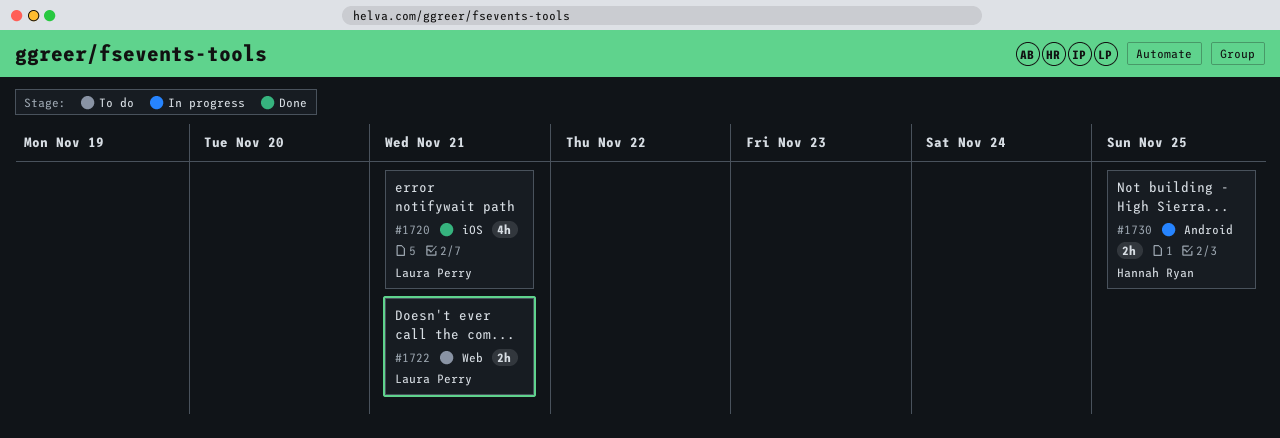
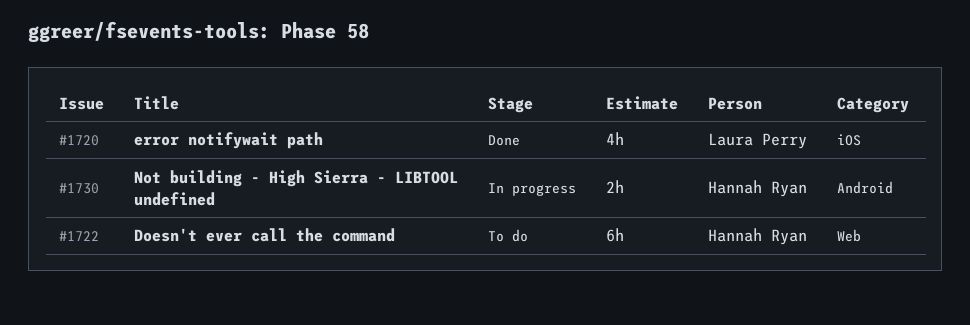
#1722, owner: Laura Perry -> Hannah Ryan
#1722, estimate: 2h -> 6h

